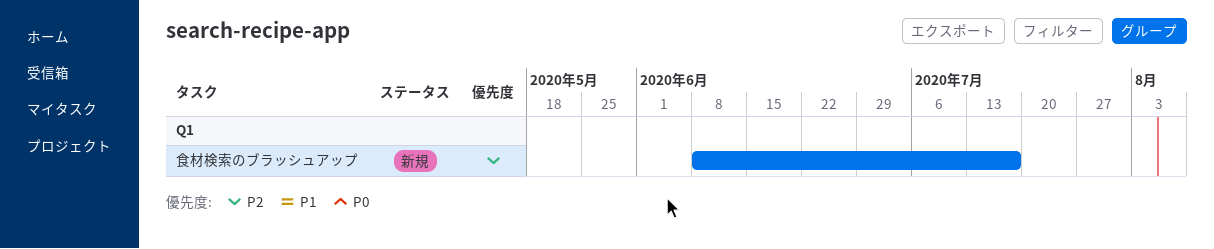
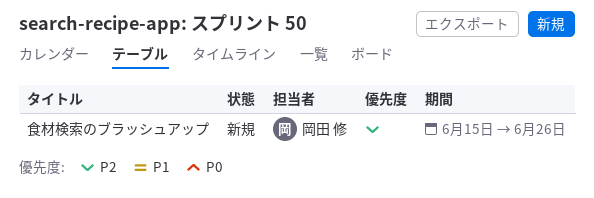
食材検索のブラッシュアップ, start: Jun 8 -> Jun 15
食材検索のブラッシュアップ, due: Jul 17 -> Jun 26

